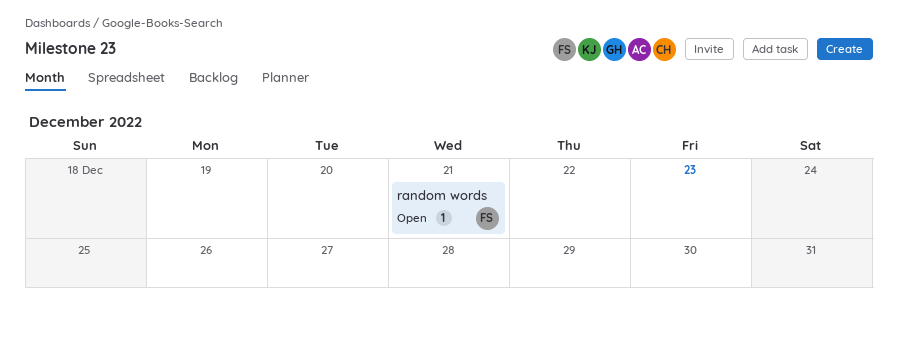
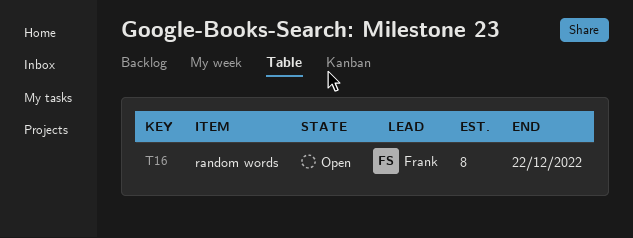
random words, estimate: 1 -> 8
random words, due: Dec 21 -> Dec 22

